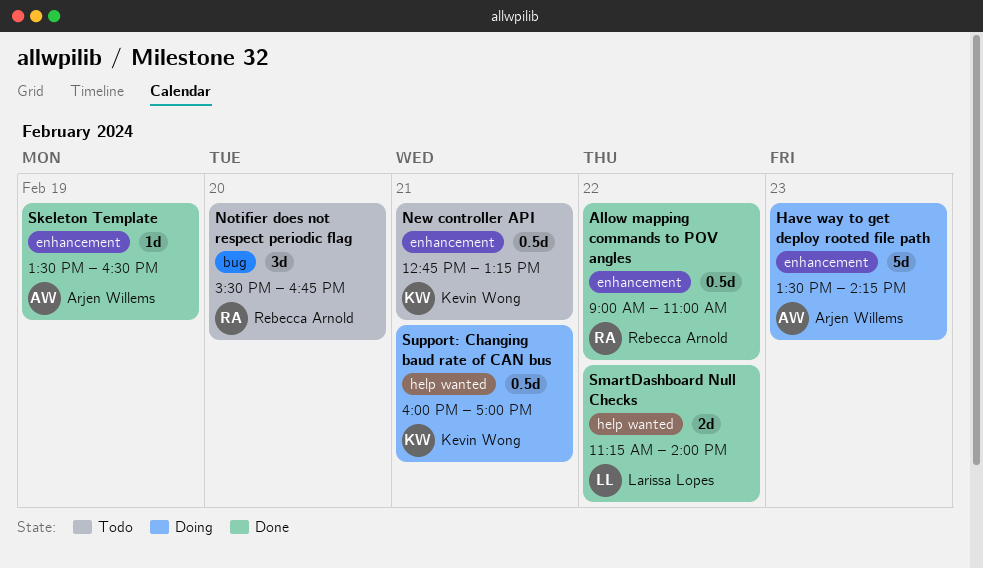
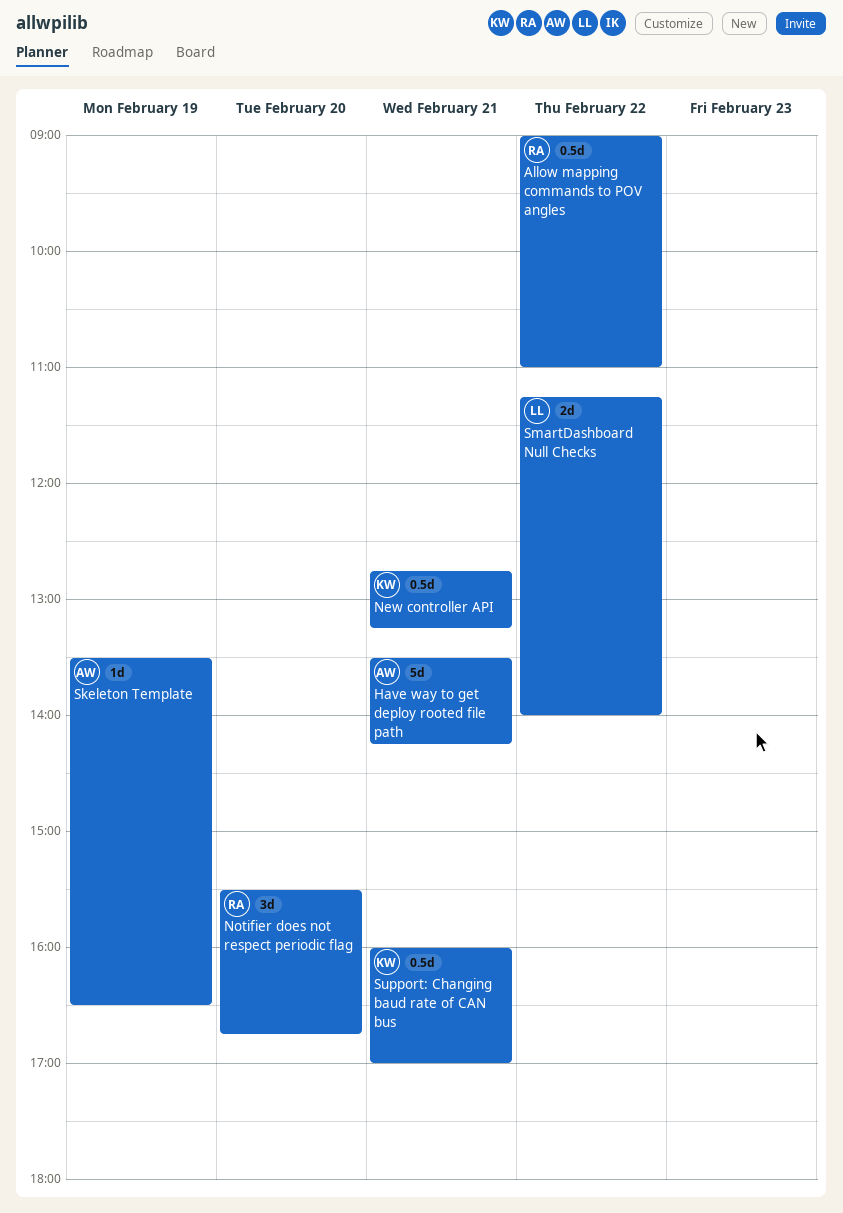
Have way to get deploy rooted file path, day: Feb 23 -> Feb 21

